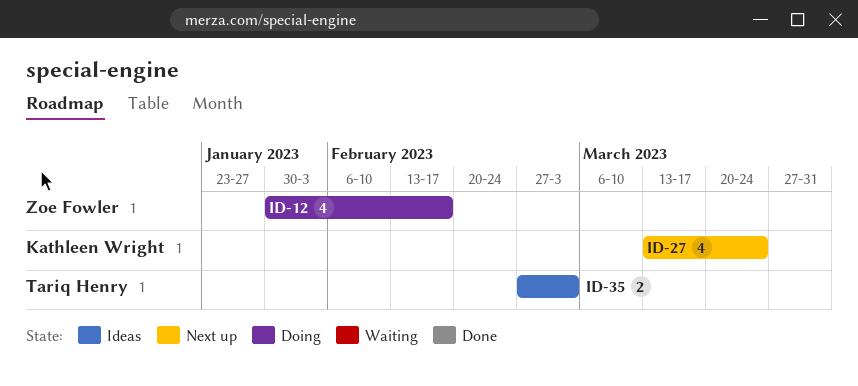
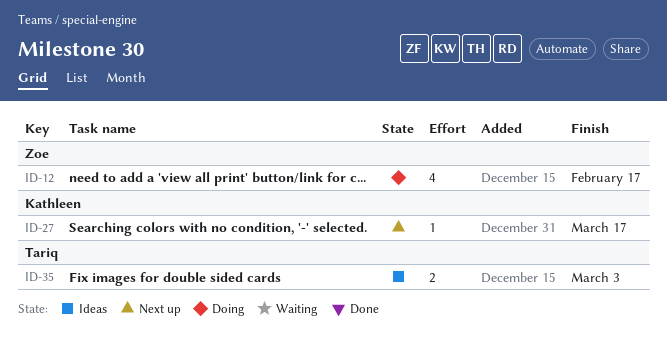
ID-27, estimate: 4 -> 1
ID-27, due: Mar 24 -> Mar 17

